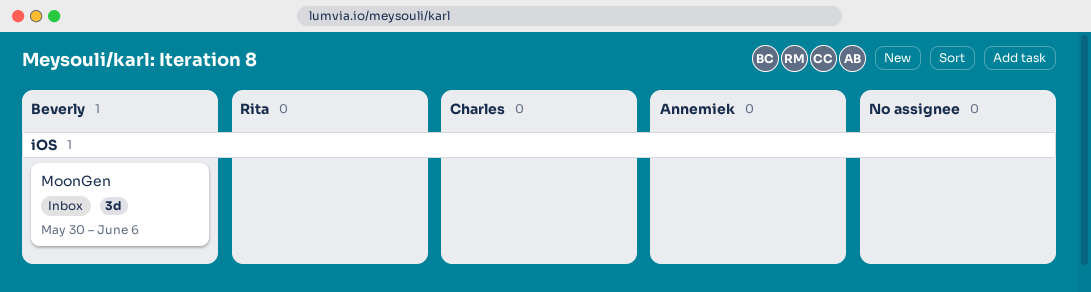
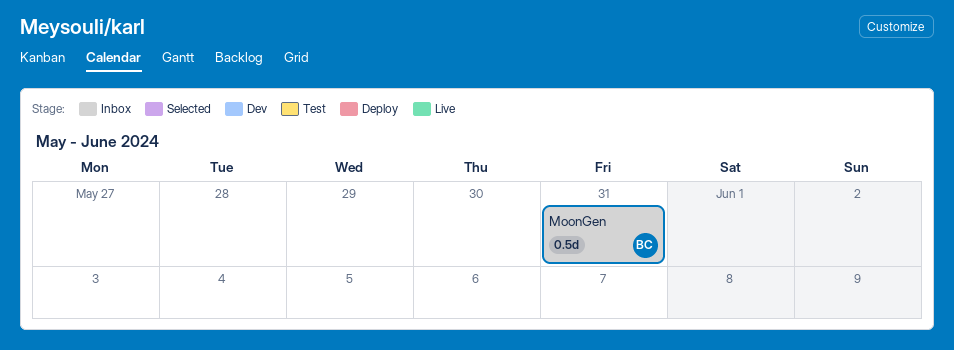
MoonGen, estimate: 3d -> 0.5d
MoonGen, due: Jun 6 -> May 31

